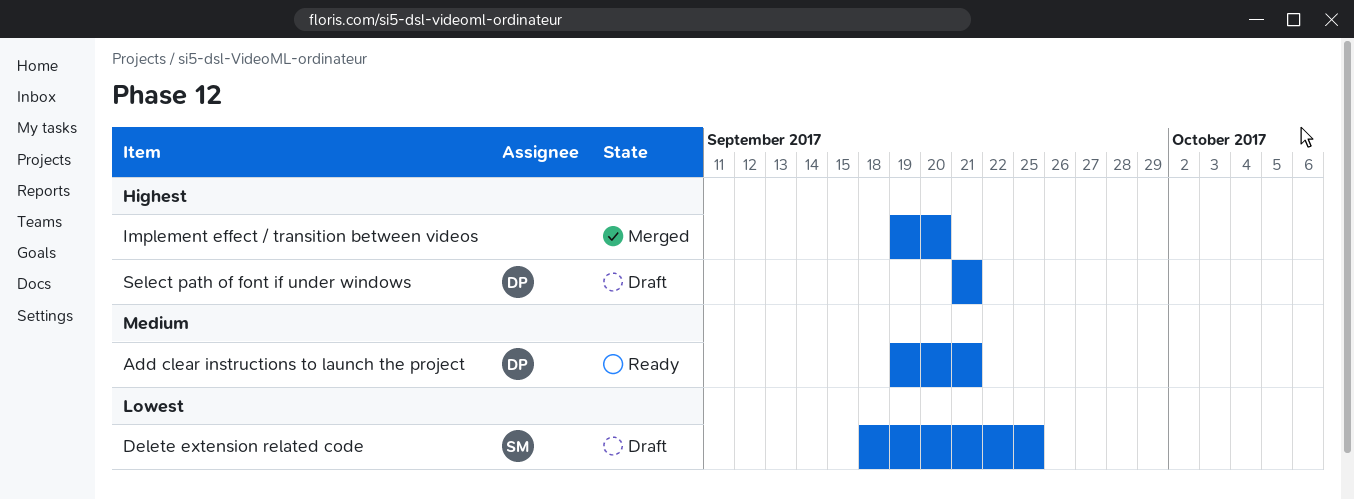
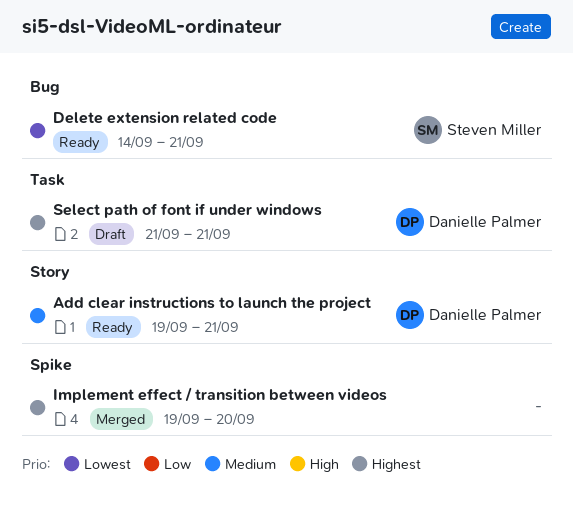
Delete extension related code, status: Draft -> Ready
Delete extension related code, start: Sep 18 -> Sep 14
Delete extension related code, due: Sep 25 -> Sep 21

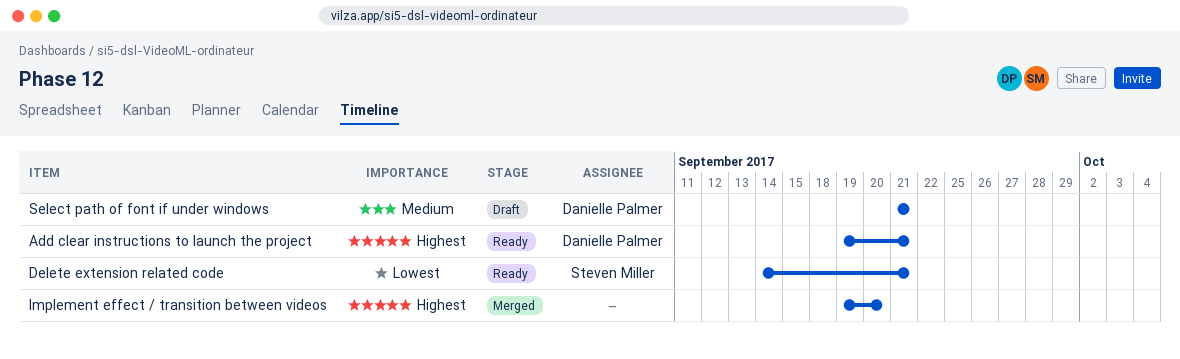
Add clear instructions to launch the project, priority: Medium -> Highest
Select path of font if under windows, priority: Highest -> Medium

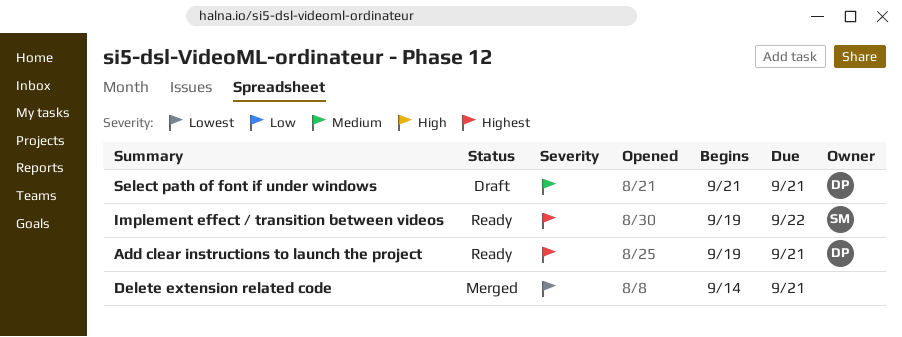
Delete extension related code, status: Ready -> Merged
Delete extension related code, owner: Steven Miller -> none
Implement effect / transition between videos, status: Merged -> Ready
Implement effect / transition between videos, owner: none -> Steven Miller
Implement effect / transition between videos, due: Sep 20 -> Sep 22

